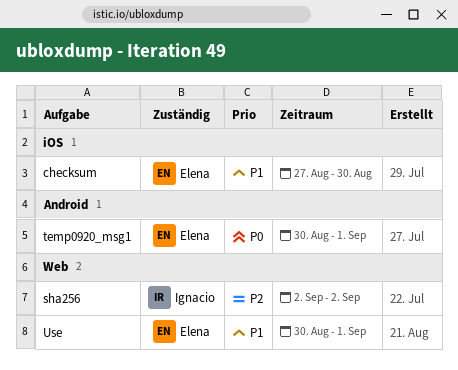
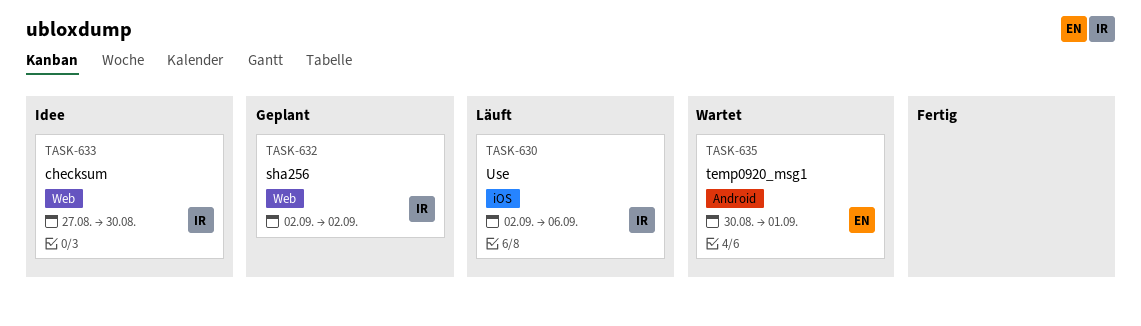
checksum, owner: Elena -> Ignacio
checksum, label: iOS -> Web
Use, owner: Elena -> Ignacio
Use, label: Web -> iOS
Use, start: Aug 30 -> Sep 2
Use, due: Sep 1 -> Sep 6

